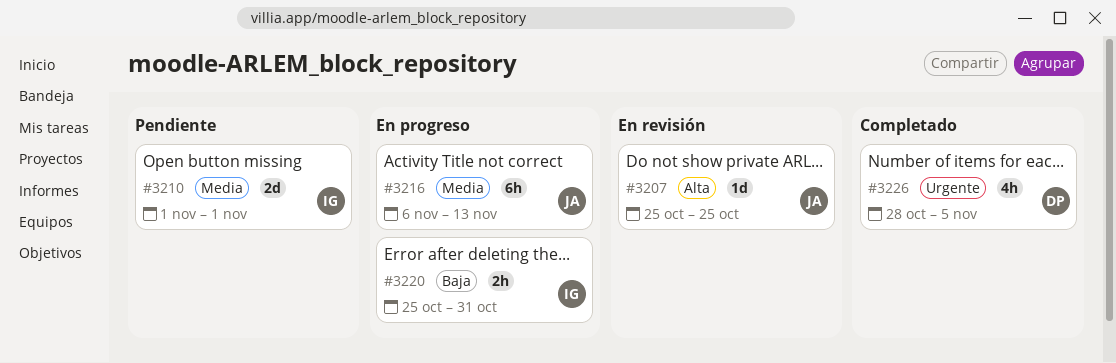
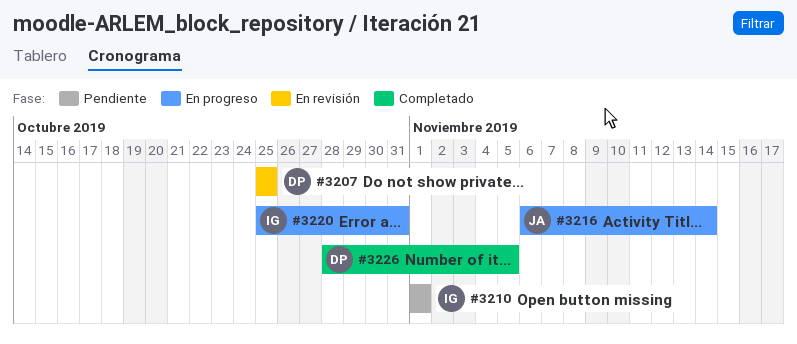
#3207, owner: JA -> DP
#3216, due: Nov 13 -> Nov 14

